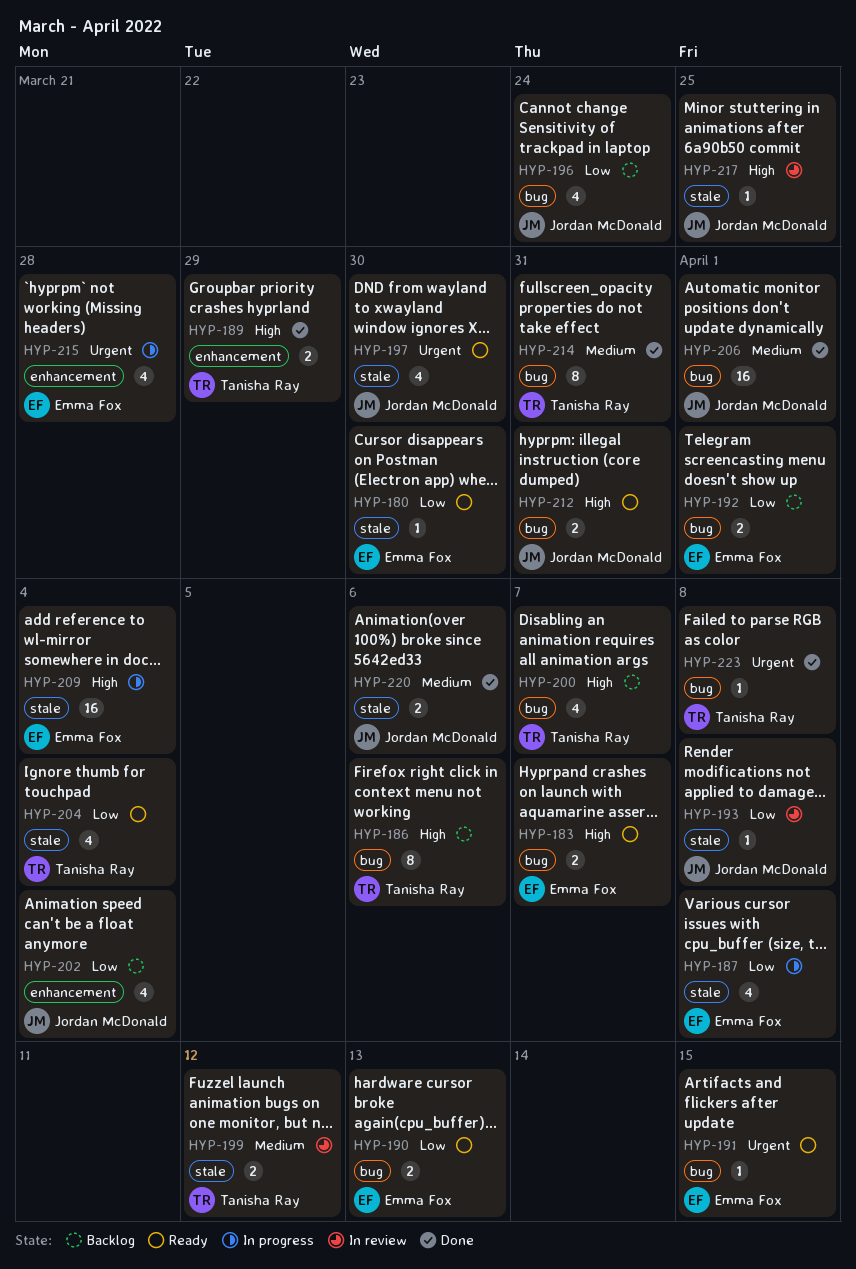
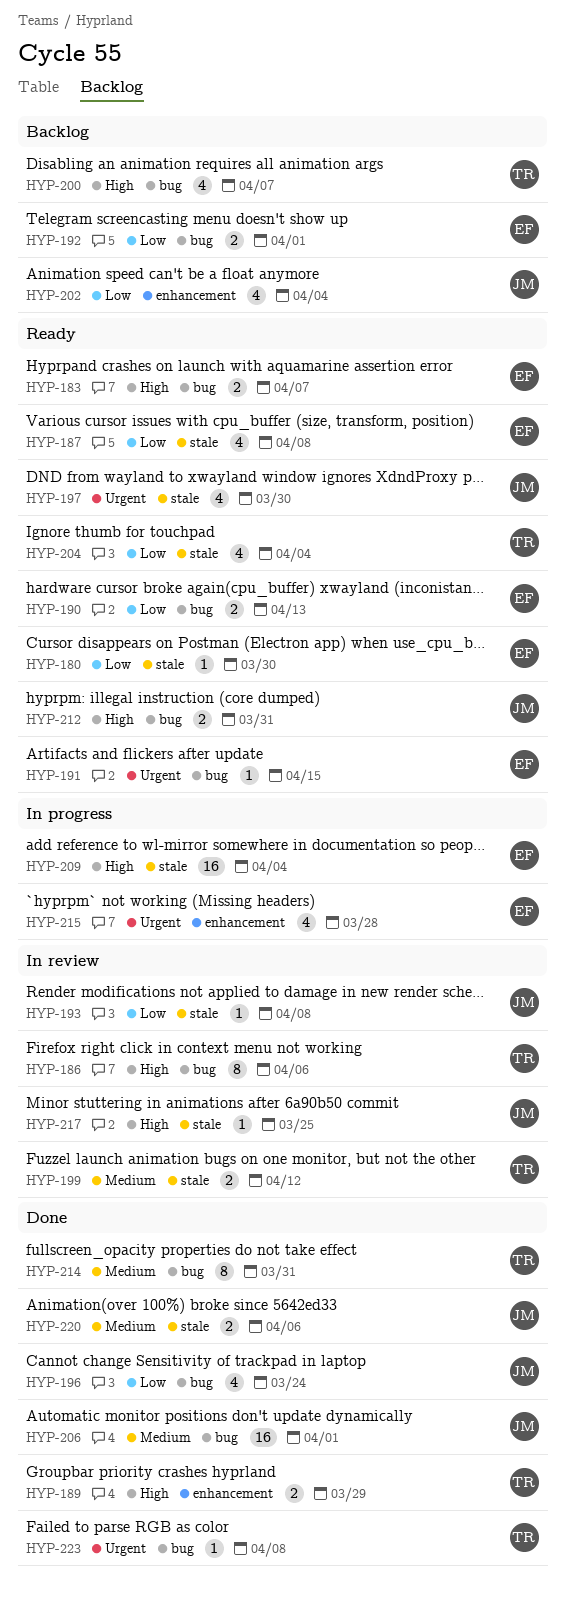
HYP-186, status: Backlog -> In review
HYP-187, status: In progress -> Ready
HYP-196, status: Backlog -> Done

